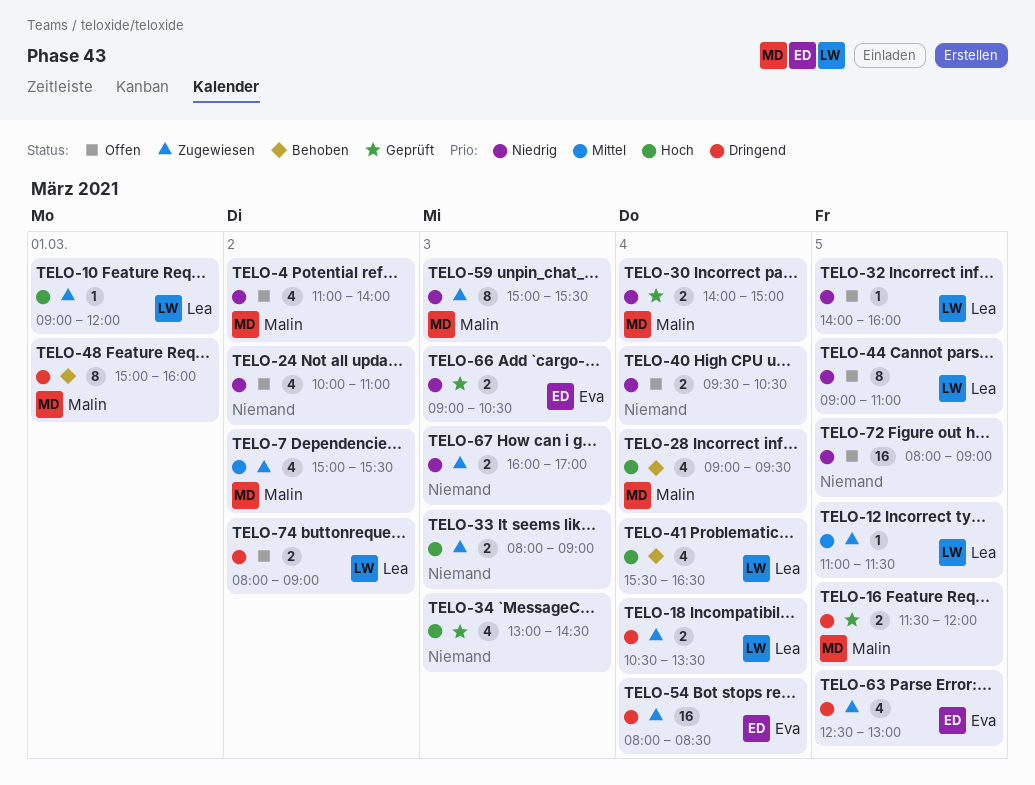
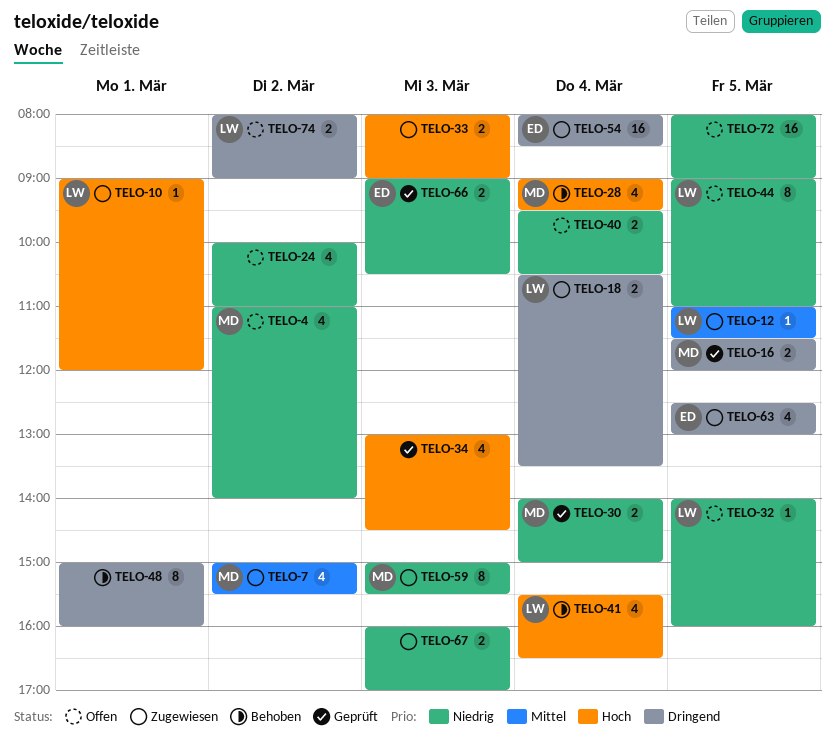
TELO-48, owner: Malin -> none

